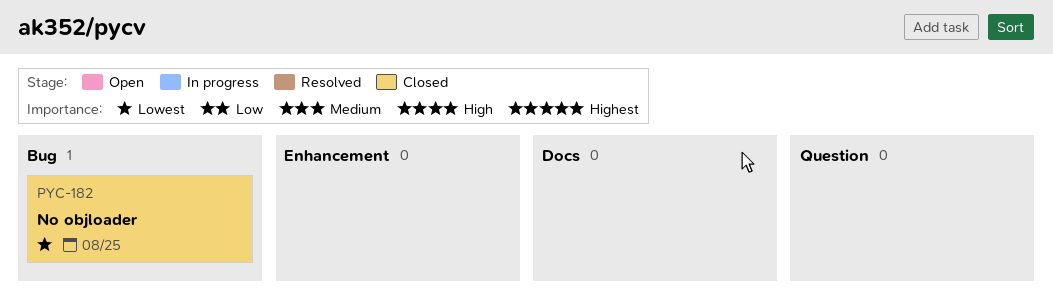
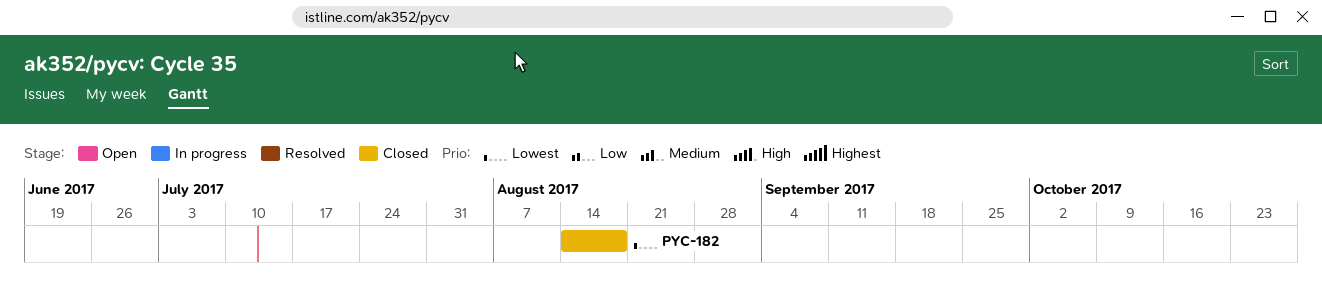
PYC-182, due: Aug 25 -> Aug 18

